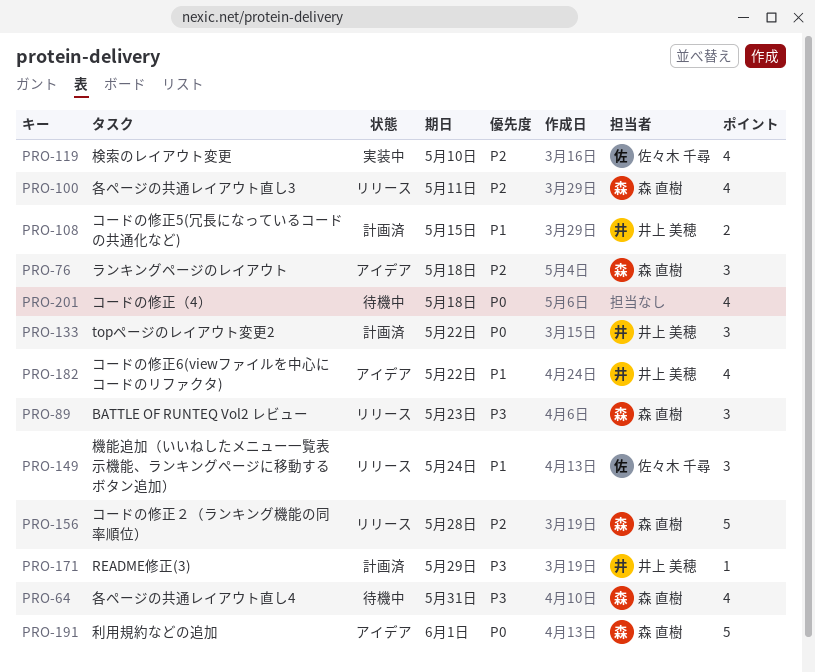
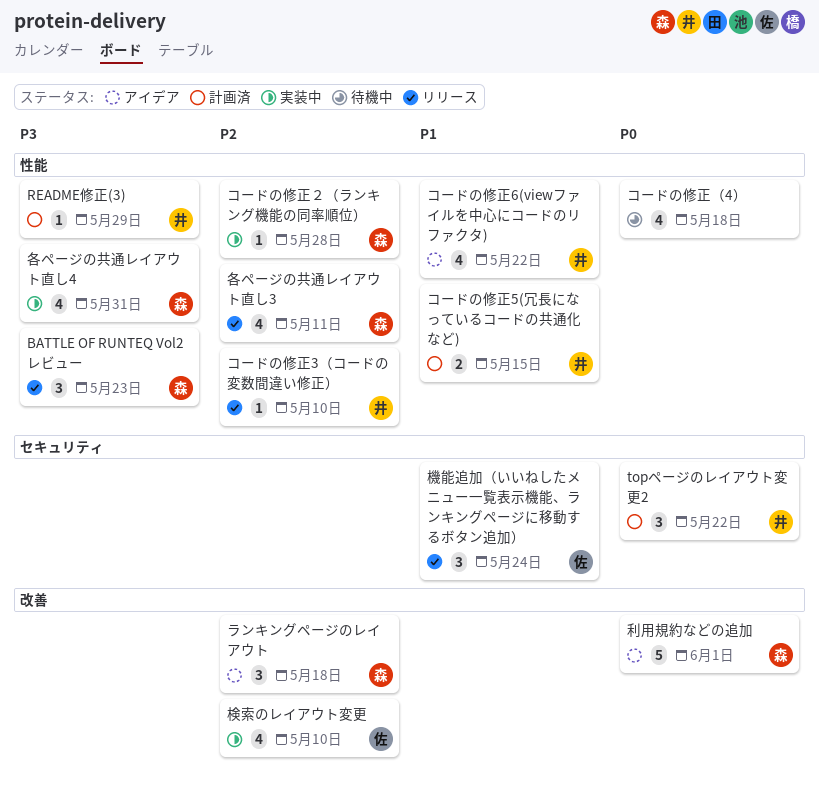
コードの修正3（コードの変数間違い修正）: none -> present
コードの修正２（ランキング機能の同率順位）, status: リリース -> 実装中
コードの修正２（ランキング機能の同率順位）, estimate: 5 -> 1
各ページの共通レイアウト直し4, status: 待機中 -> 実装中

